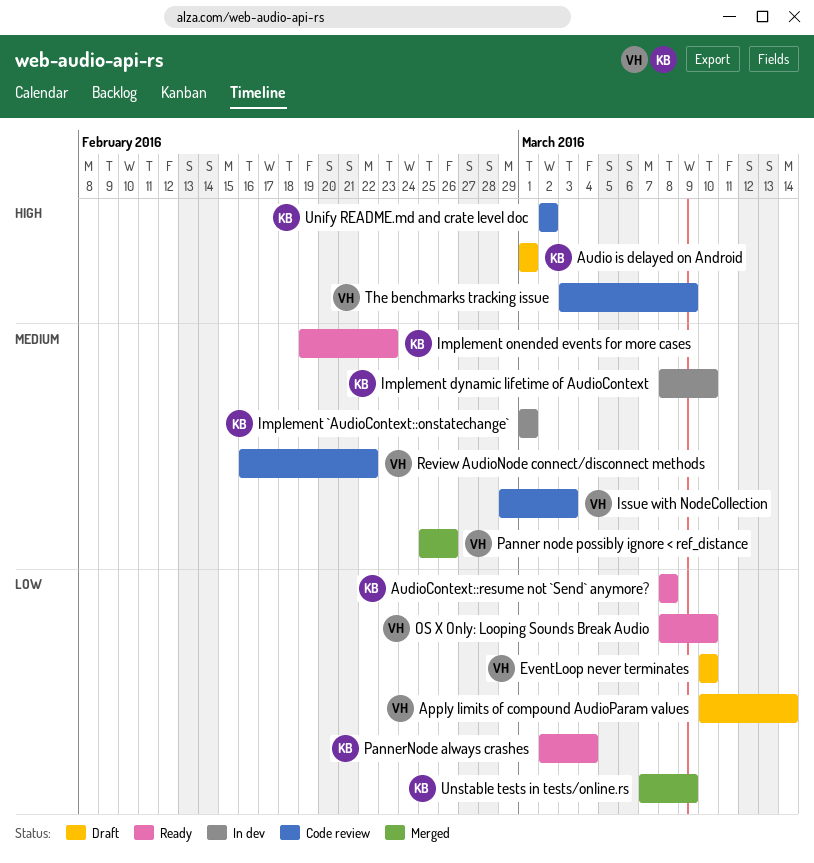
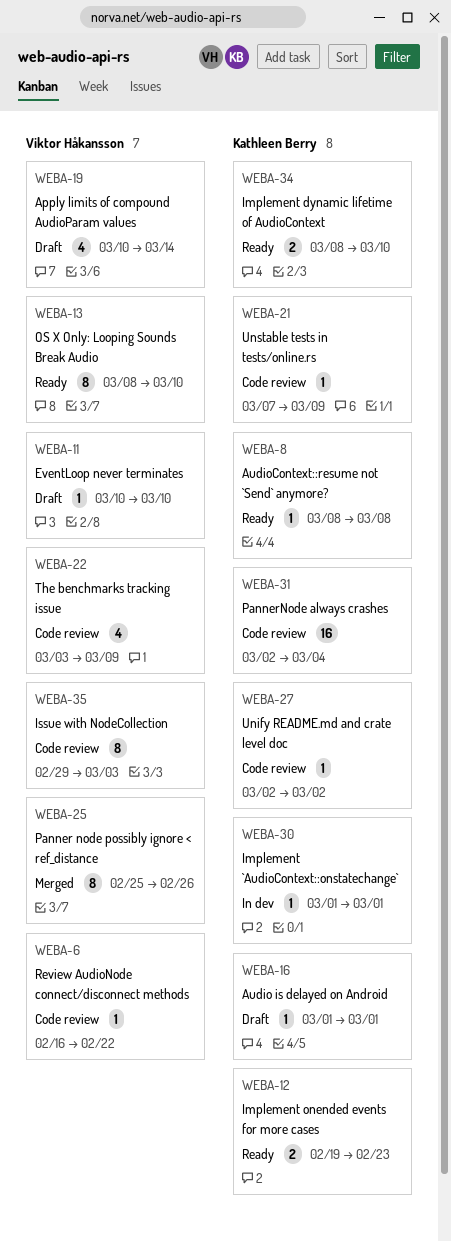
Implement dynamic lifetime of AudioContext, status: In dev -> Ready
PannerNode always crashes, status: Ready -> Code review
Unstable tests in tests/online.rs, status: Merged -> Code review

